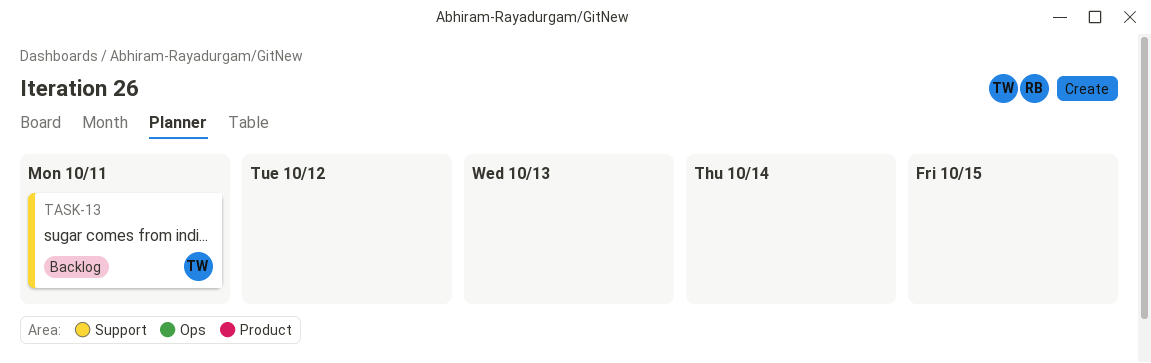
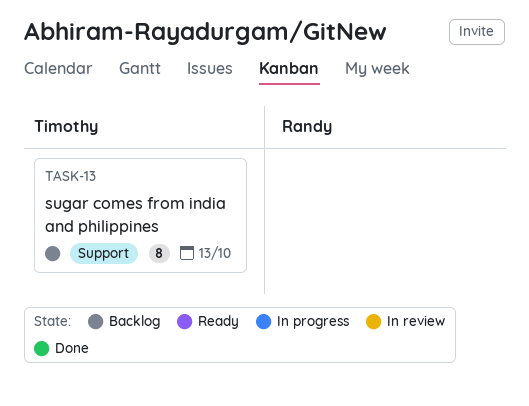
TASK-13, due: Oct 11 -> Oct 13

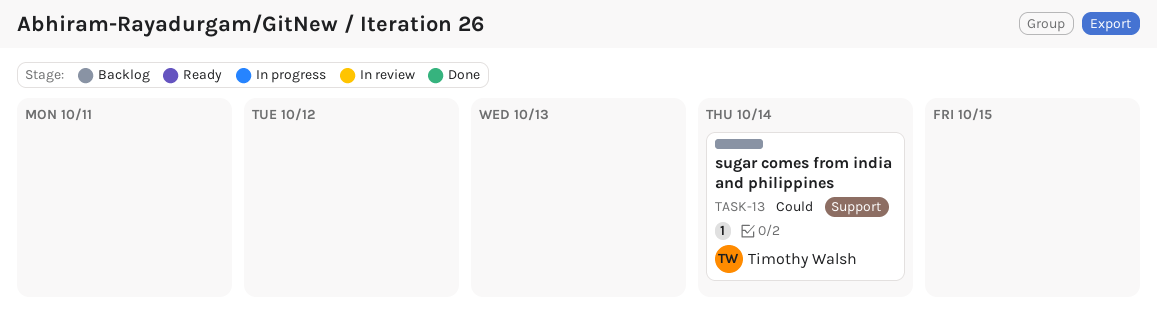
TASK-13, estimate: 8 -> 1
TASK-13, due: Oct 13 -> Oct 14

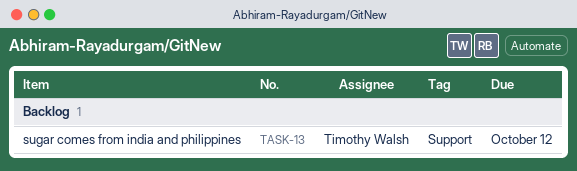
TASK-13, due: Oct 14 -> Oct 12

